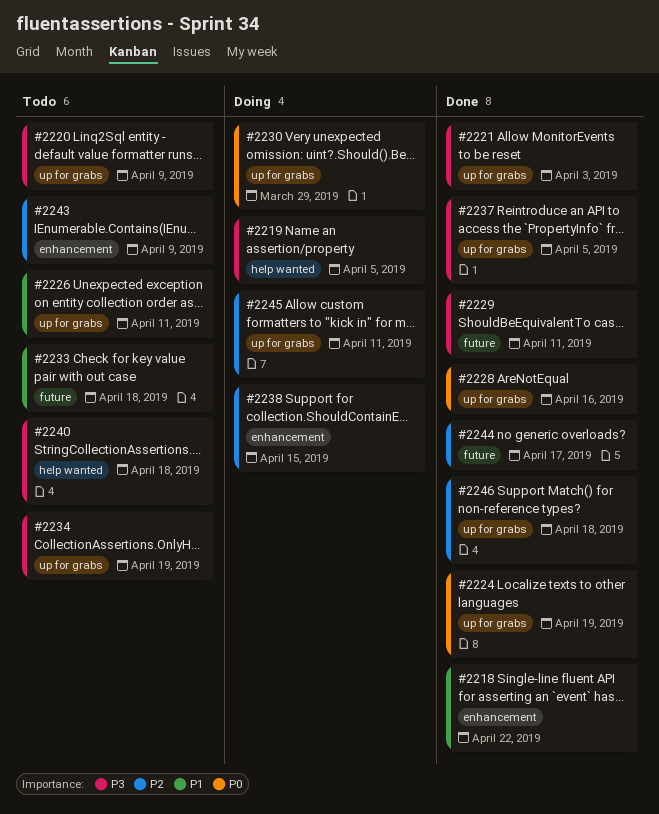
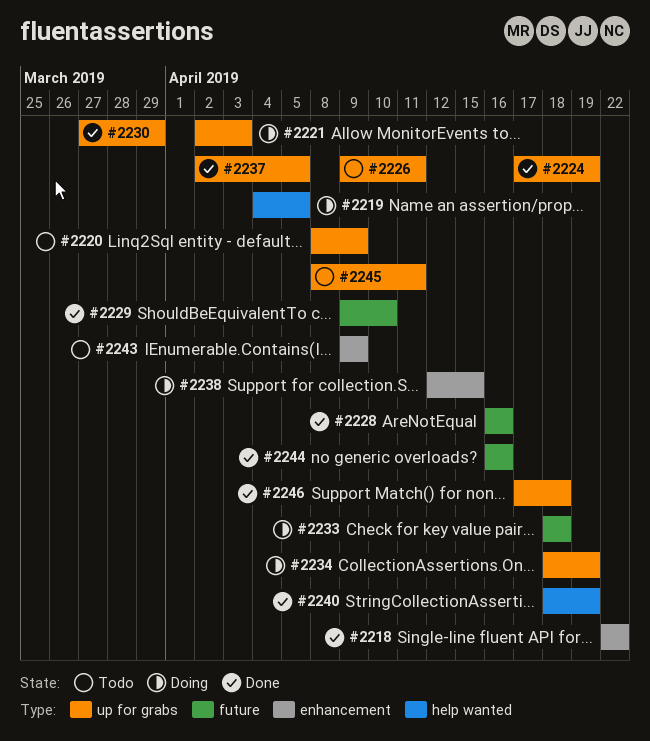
#2221, status: Done -> Doing
#2228, label: up for grabs -> future
#2229, due: Apr 11 -> Apr 10
#2230, status: Doing -> Done
#2233, status: Todo -> Doing
#2234, status: Todo -> Doing
#2240, status: Todo -> Done
#2240, due: Apr 18 -> Apr 19
#2244, due: Apr 17 -> Apr 16
#2245, status: Doing -> Todo

